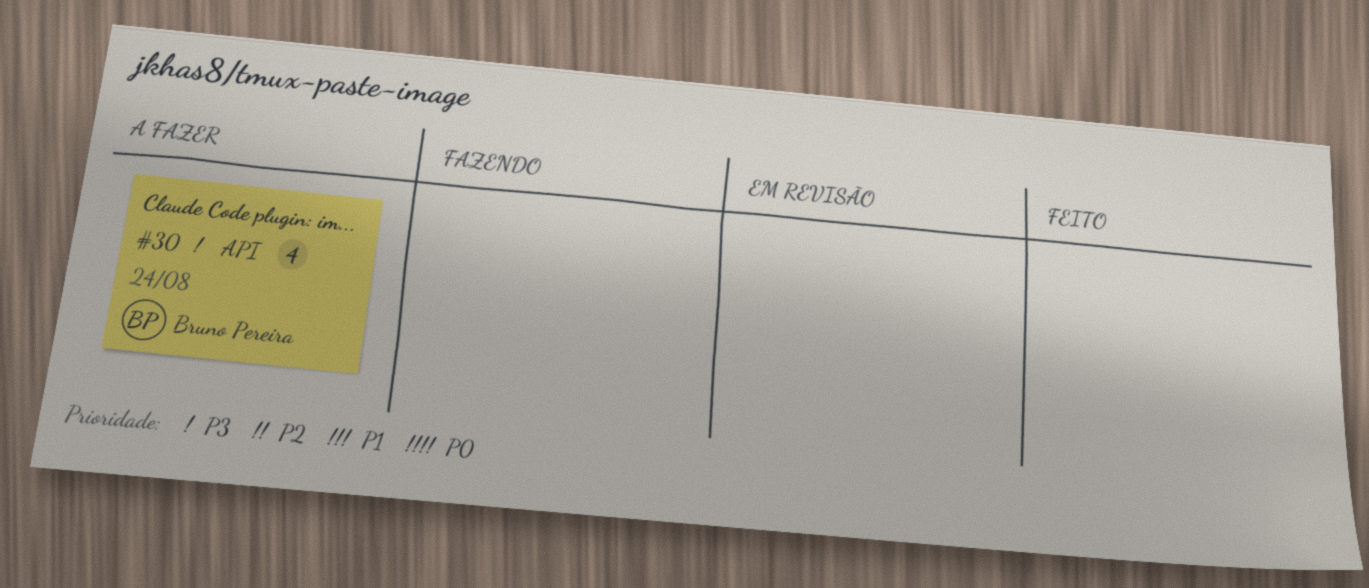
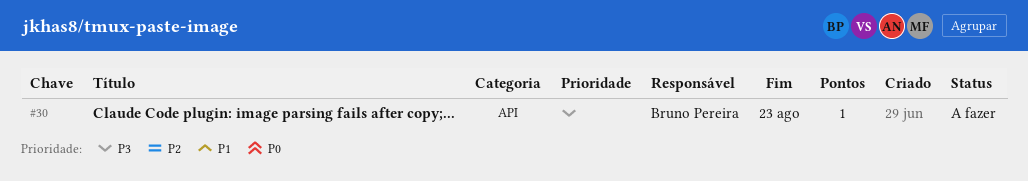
#30, estimate: 4 -> 1
#30, due: Aug 24 -> Aug 23

